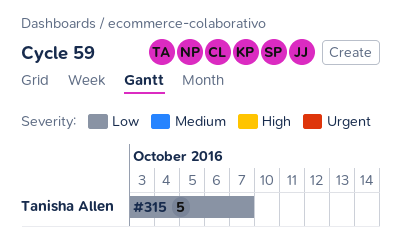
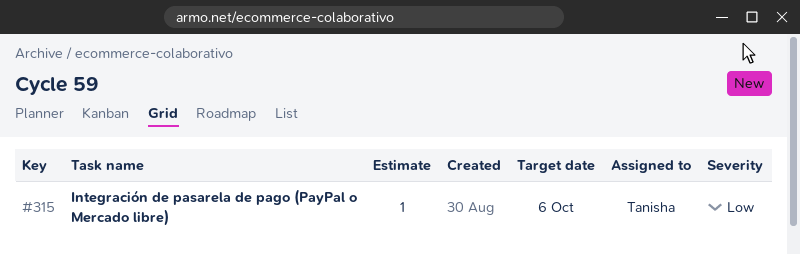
#315, estimate: 5 -> 1
#315, due: Oct 7 -> Oct 6

